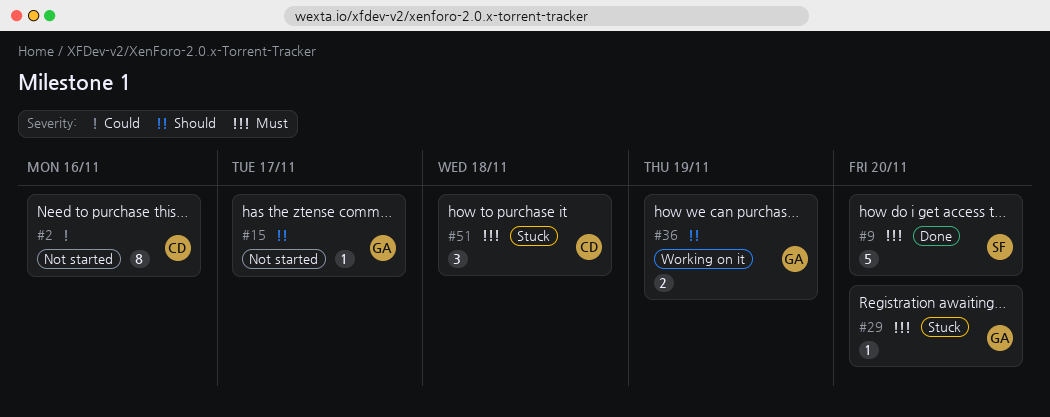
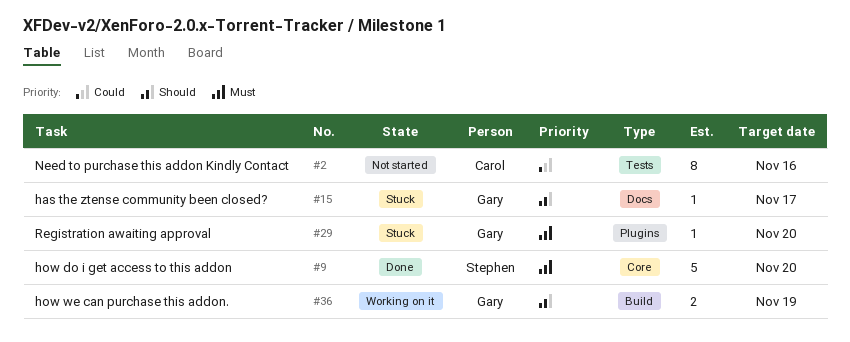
#15, status: Not started -> Stuck
#51: present -> none

